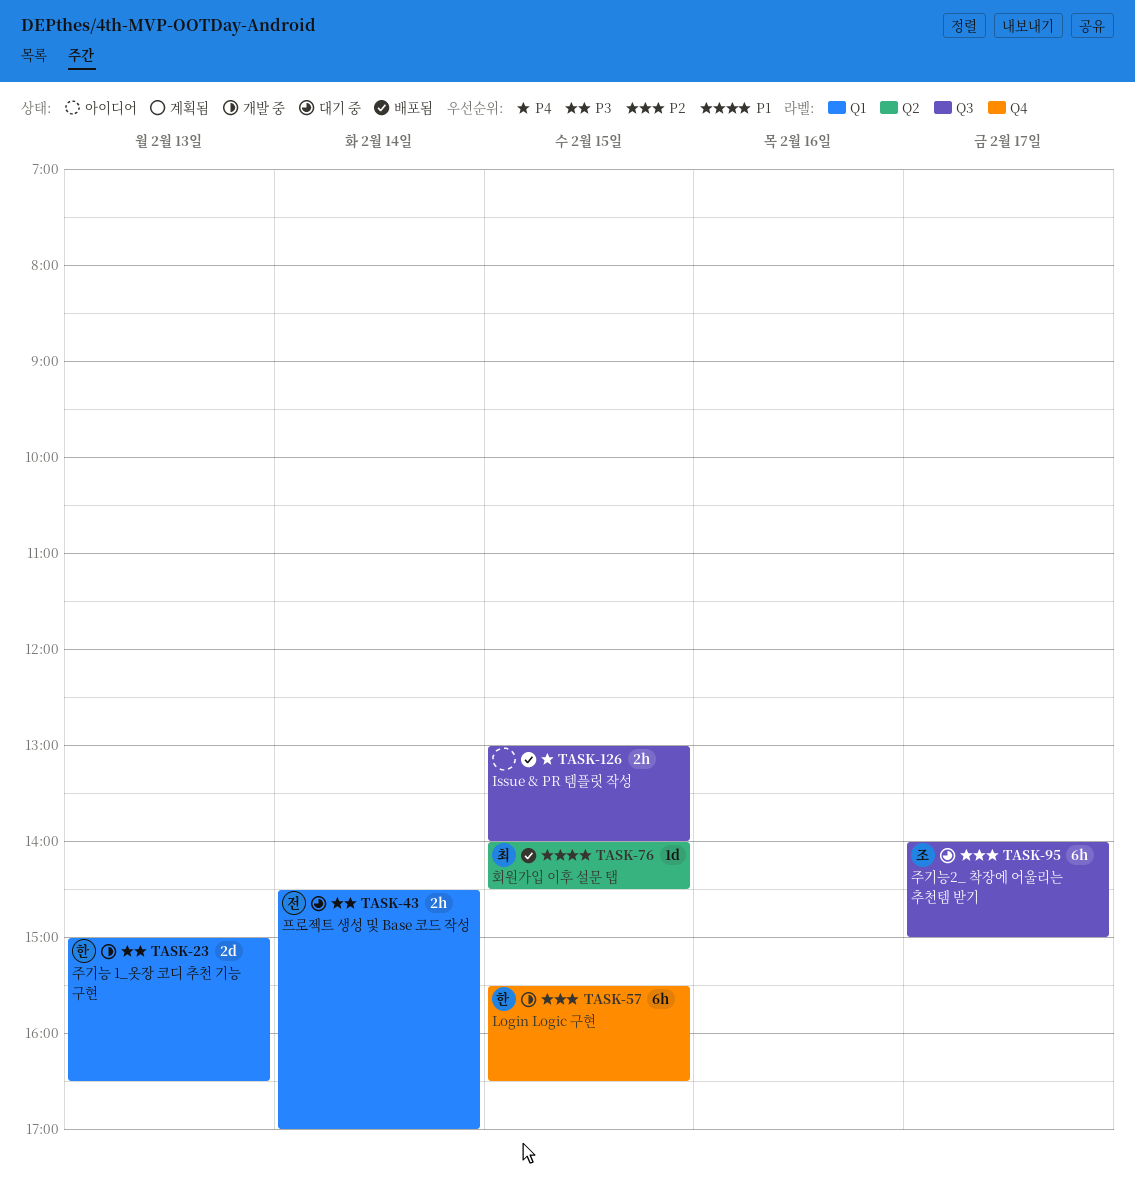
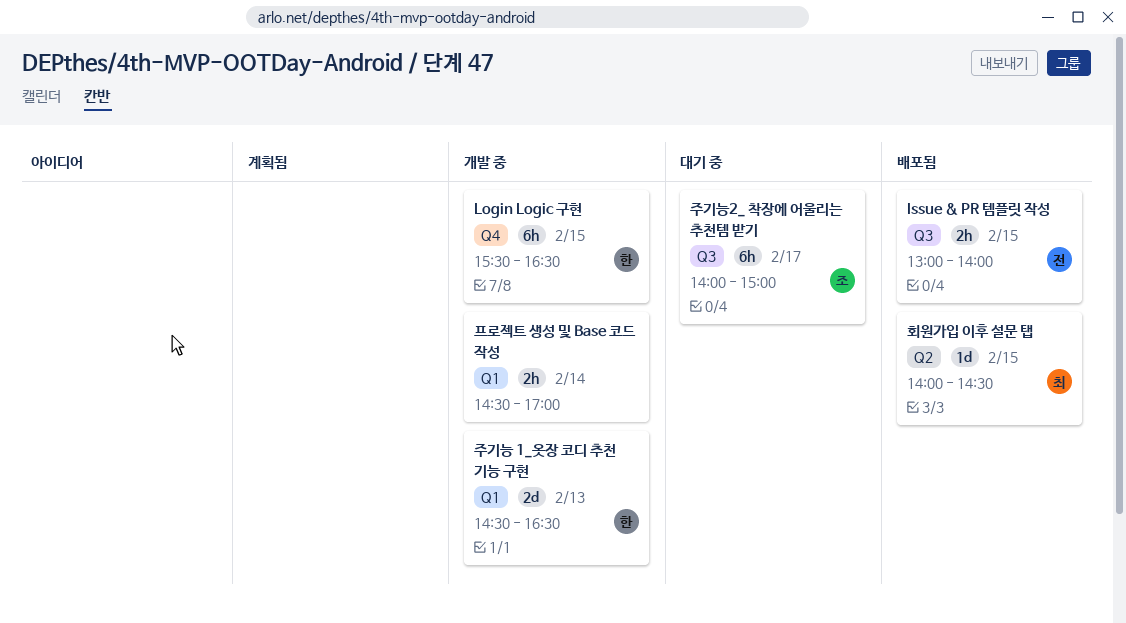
Issue & PR 템플릿 작성, owner: none -> 전
주기능 1_옷장 코디 추천 기능 구현, begins: 15:00 -> 14:30
프로젝트 생성 및 Base 코드 작성, status: 대기 중 -> 개발 중
프로젝트 생성 및 Base 코드 작성, owner: 전 -> none

